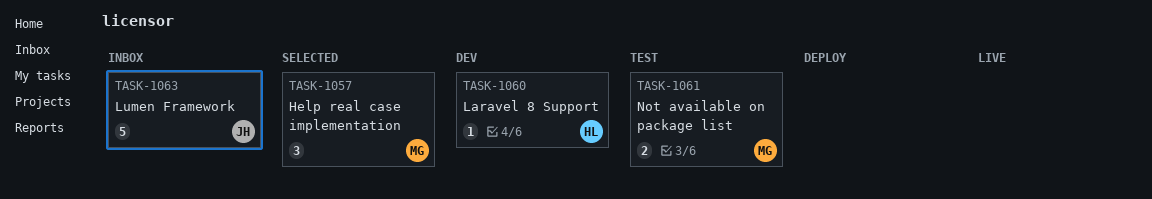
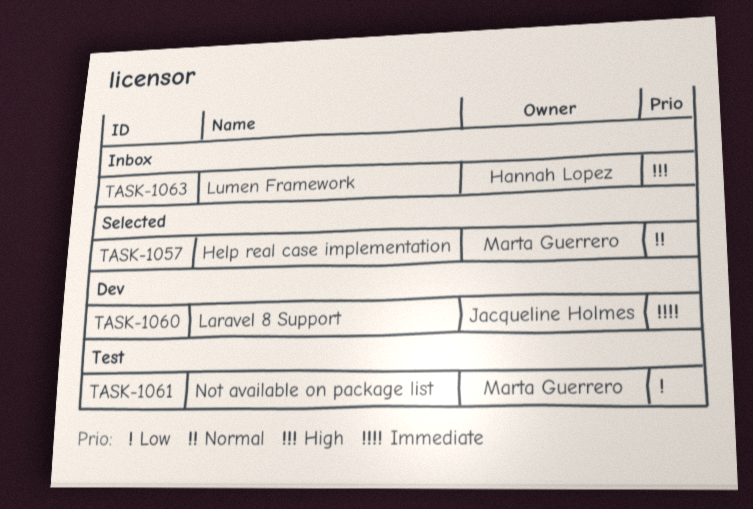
TASK-1060, owner: Hannah Lopez -> Jacqueline Holmes
TASK-1063, owner: Jacqueline Holmes -> Hannah Lopez

